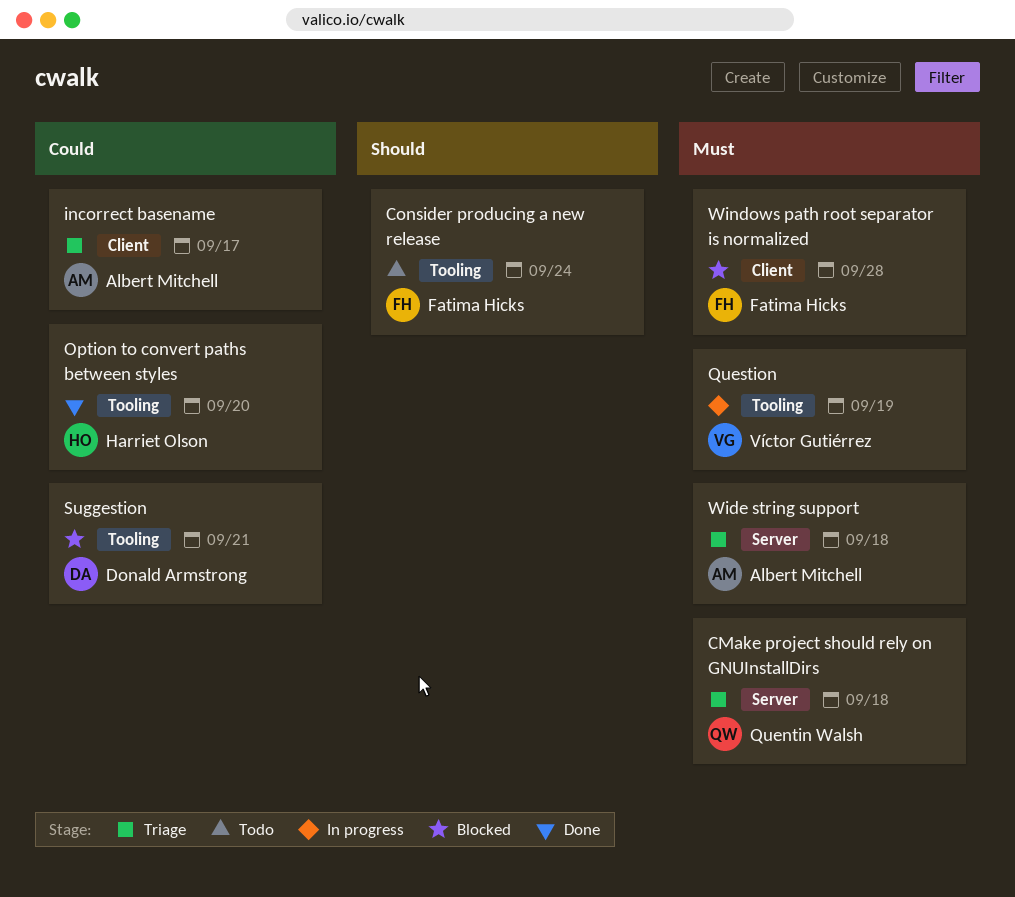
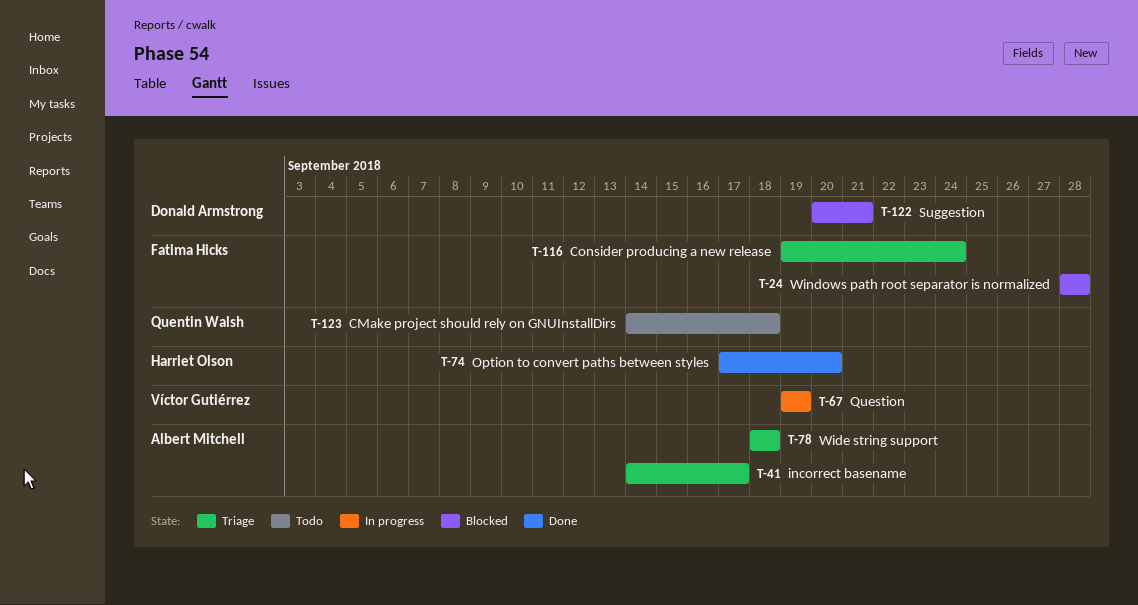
CMake project should rely on GNUInstallDirs, status: Triage -> Todo
Consider producing a new release, status: Todo -> Triage

